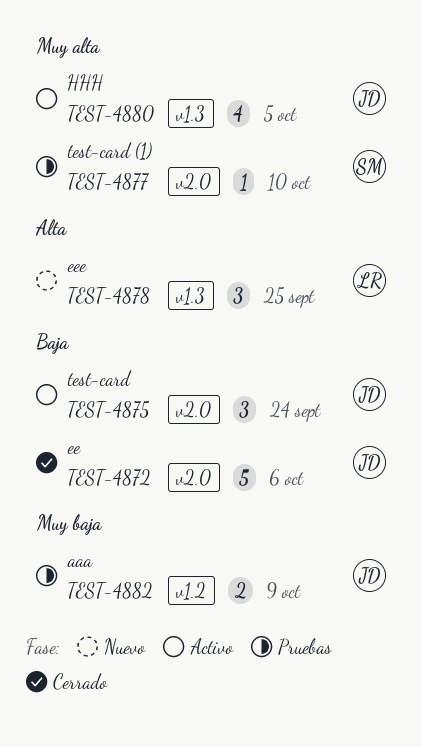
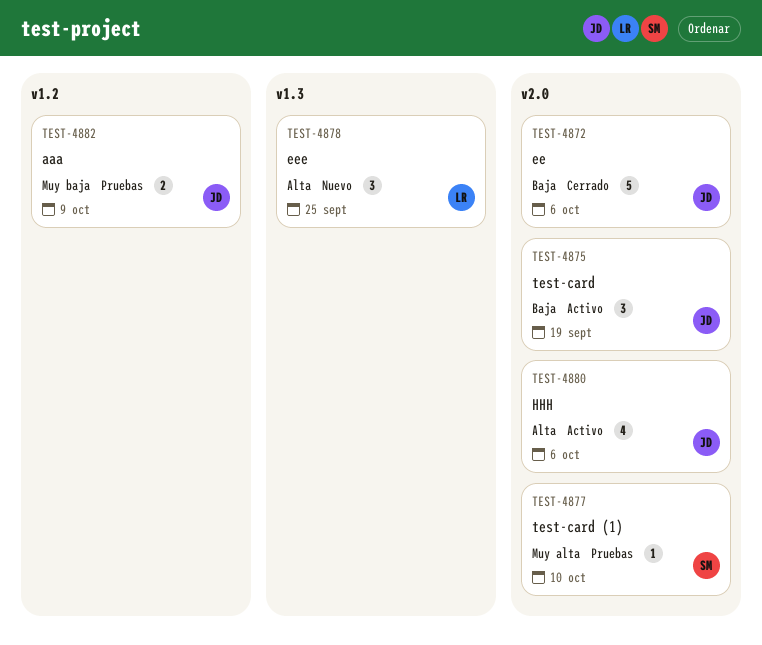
TEST-4875, due: Sep 24 -> Sep 19
TEST-4880, priority: Muy alta -> Alta
TEST-4880, label: v1.3 -> v2.0
TEST-4880, due: Oct 5 -> Oct 6

